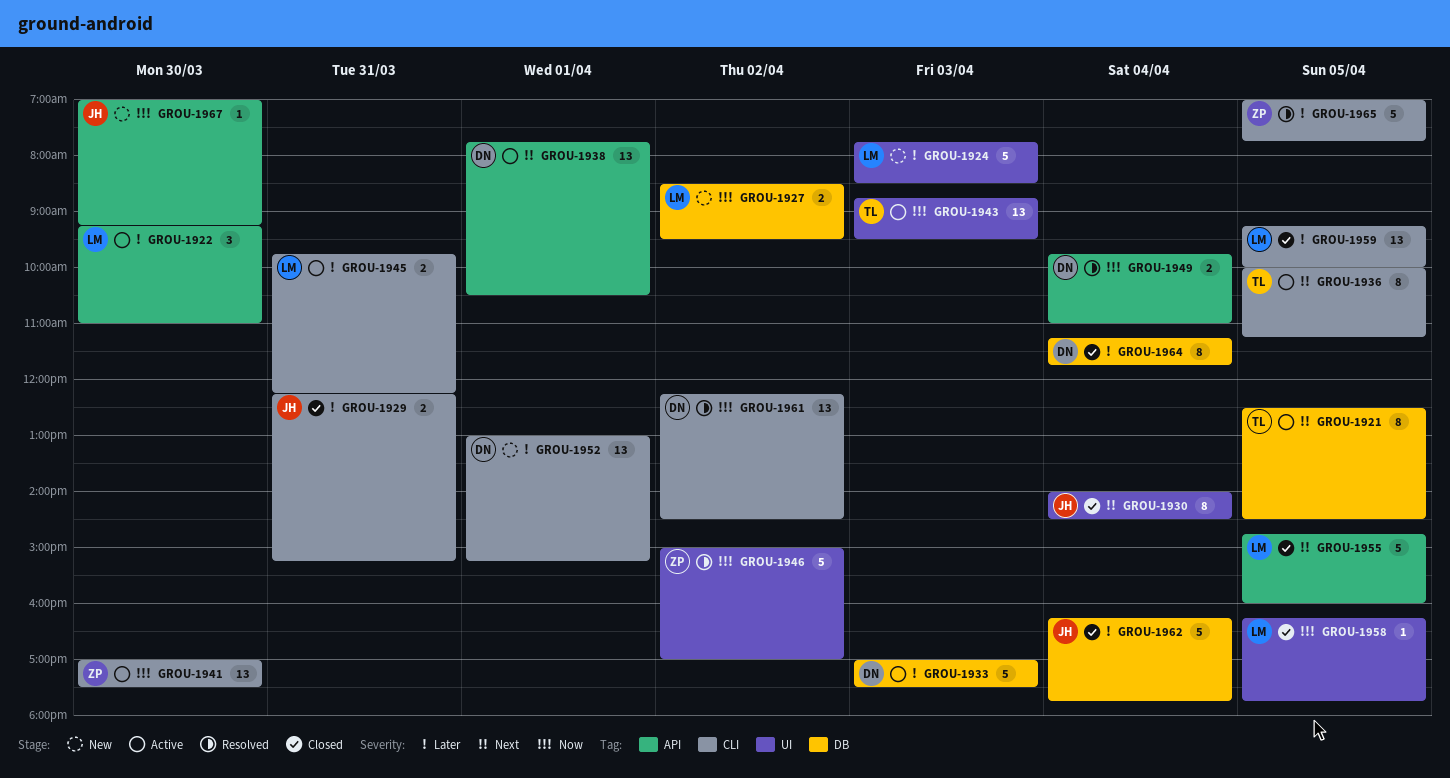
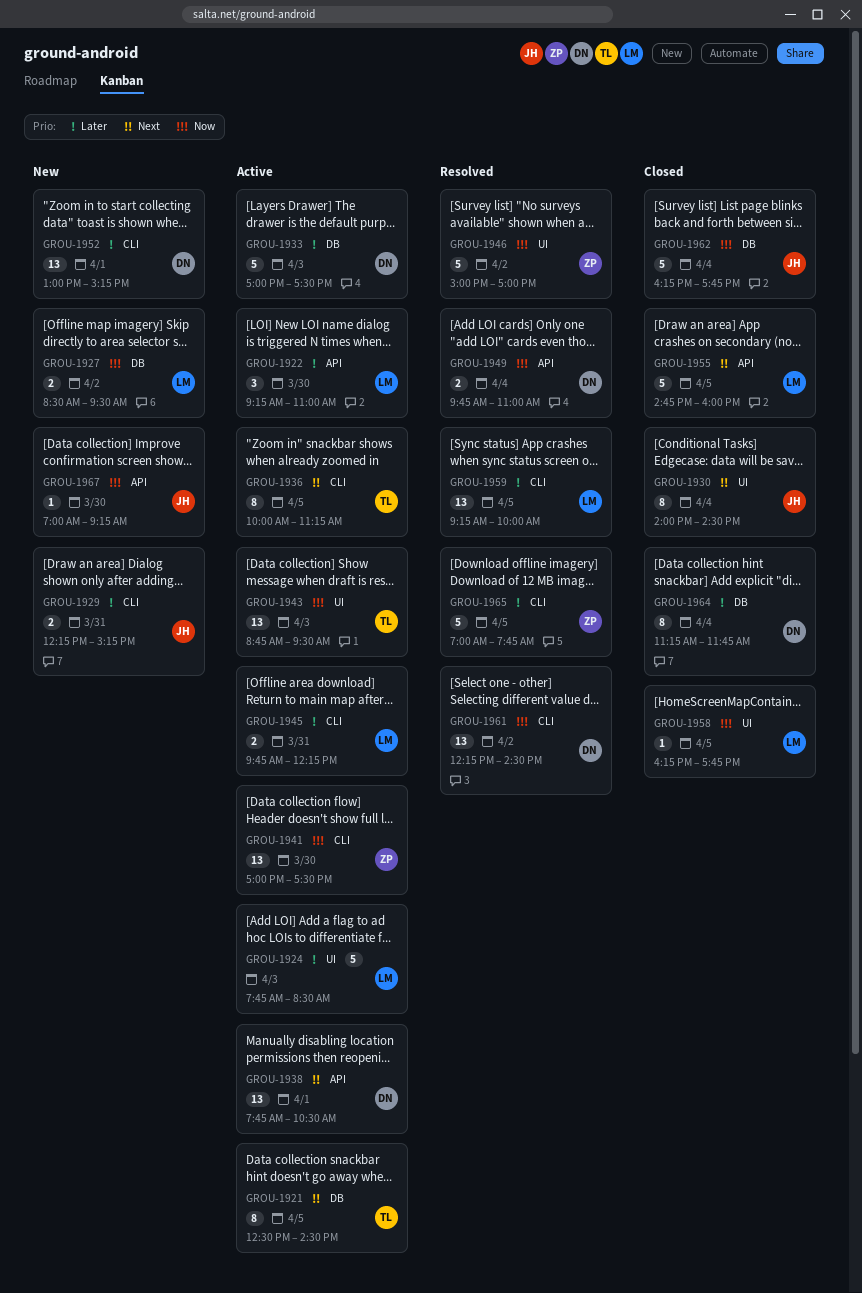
GROU-1924, status: New -> Active
GROU-1929, status: Closed -> New
GROU-1959, status: Closed -> Resolved
GROU-1962, priority: Later -> Now

